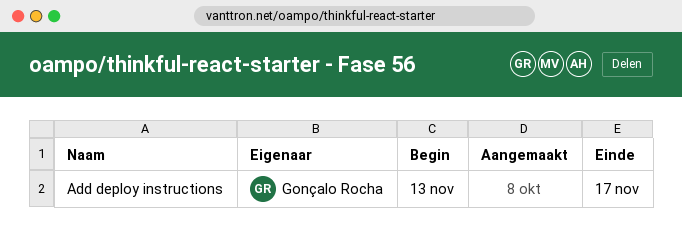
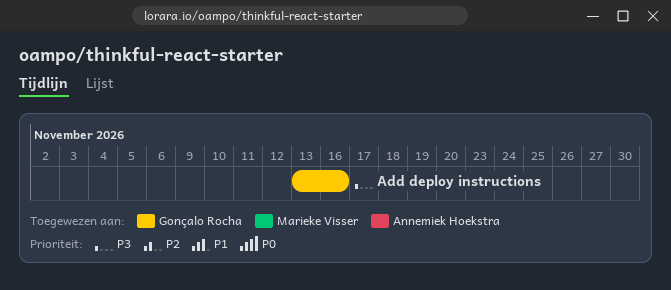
Add deploy instructions, due: Nov 17 -> Nov 16

